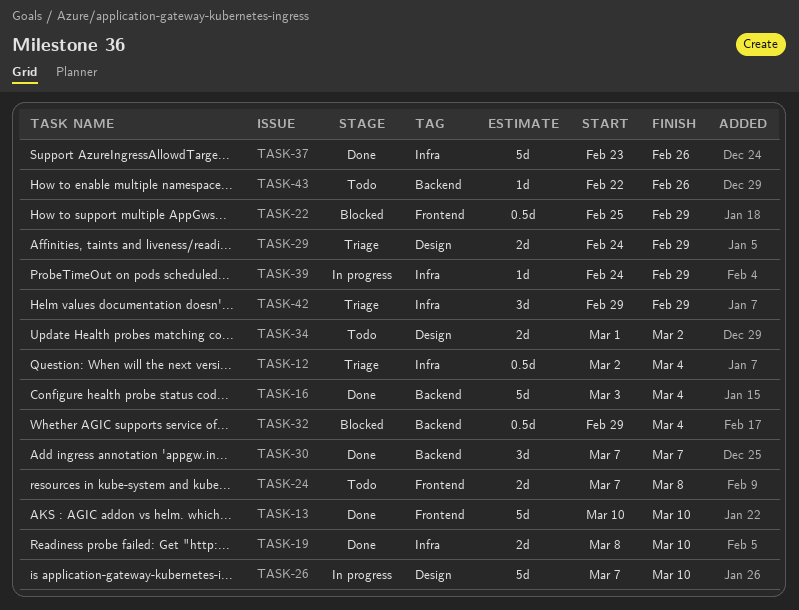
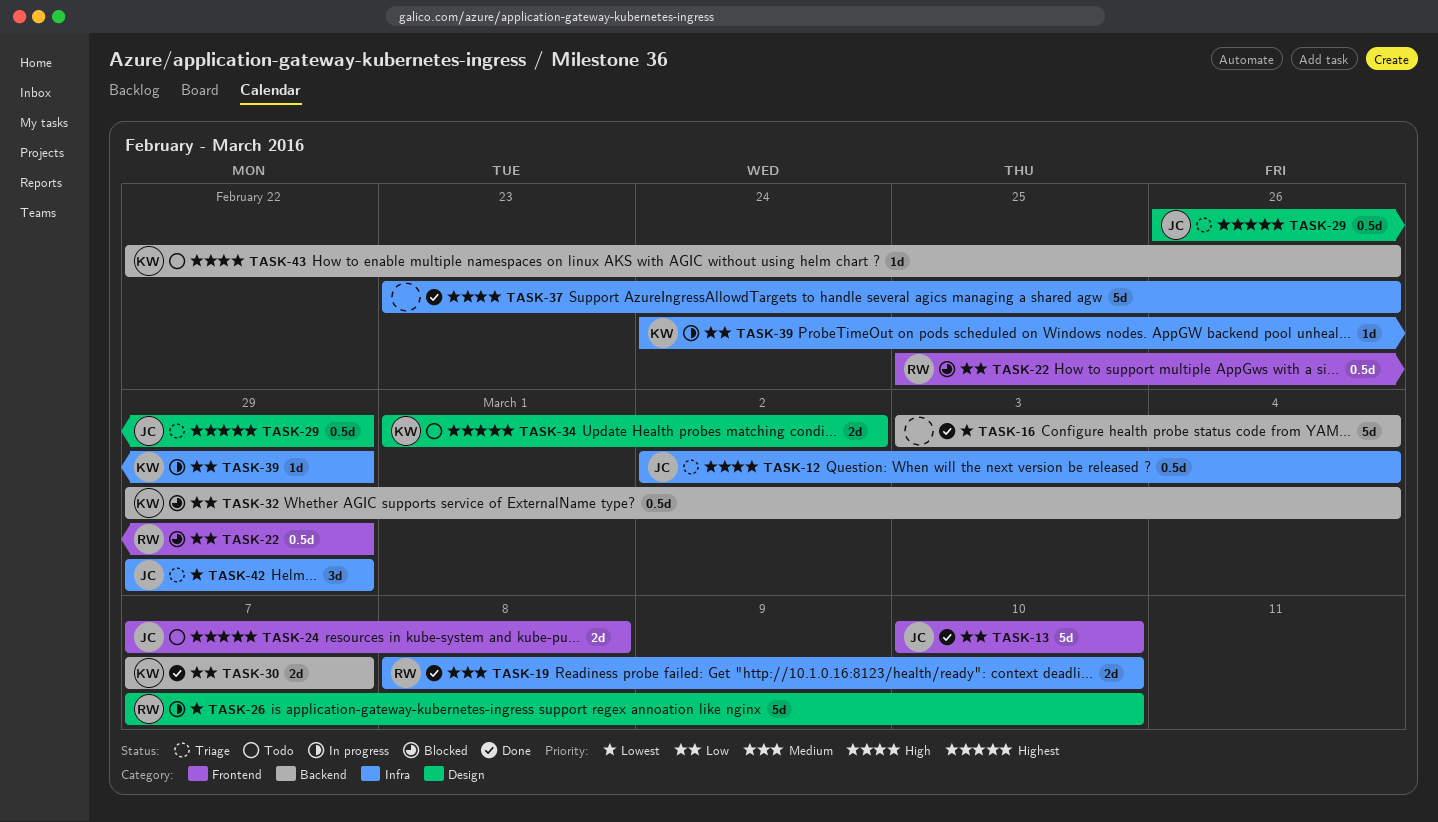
TASK-29, estimate: 2d -> 0.5d
TASK-29, start: Feb 24 -> Feb 26
TASK-30, estimate: 3d -> 2d

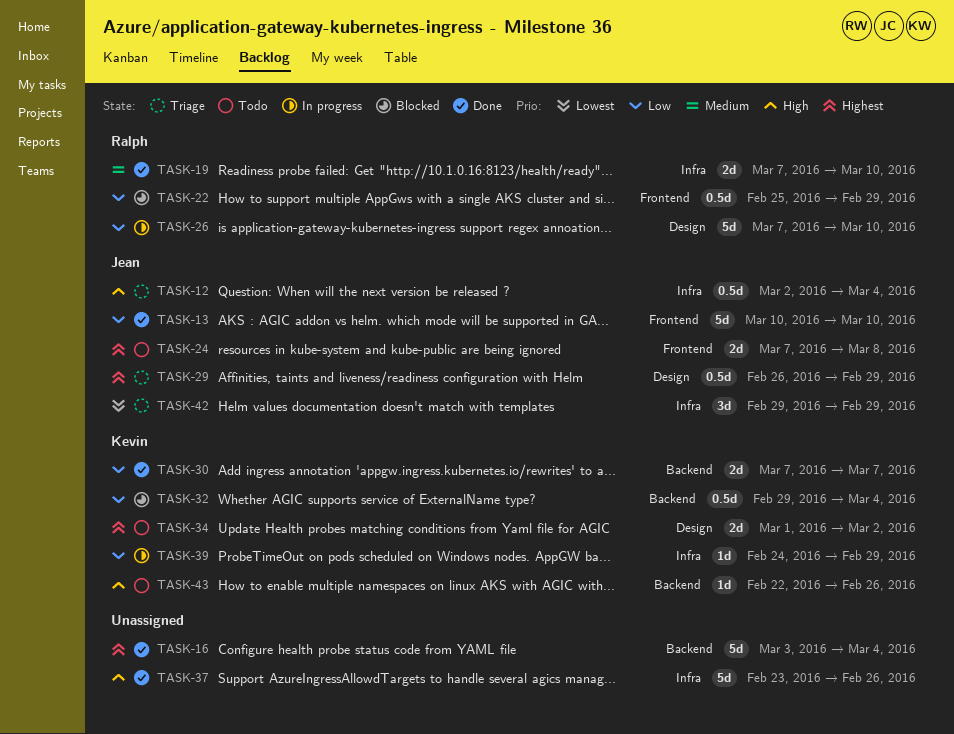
TASK-16, priority: Lowest -> Highest
TASK-19, start: Mar 8 -> Mar 7
TASK-26, priority: Lowest -> Low

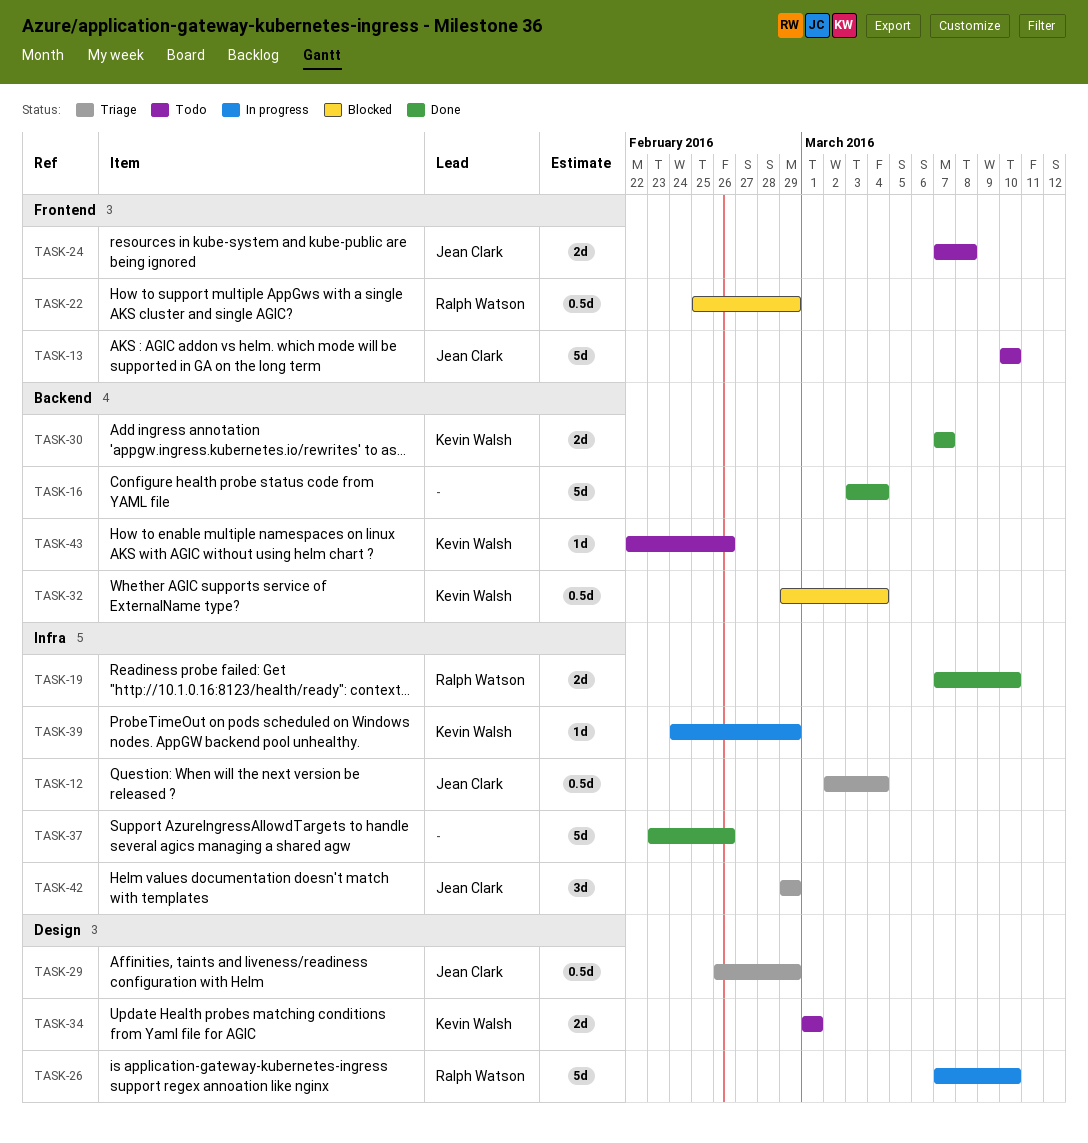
TASK-13, status: Done -> Todo
TASK-34, due: Mar 2 -> Mar 1

